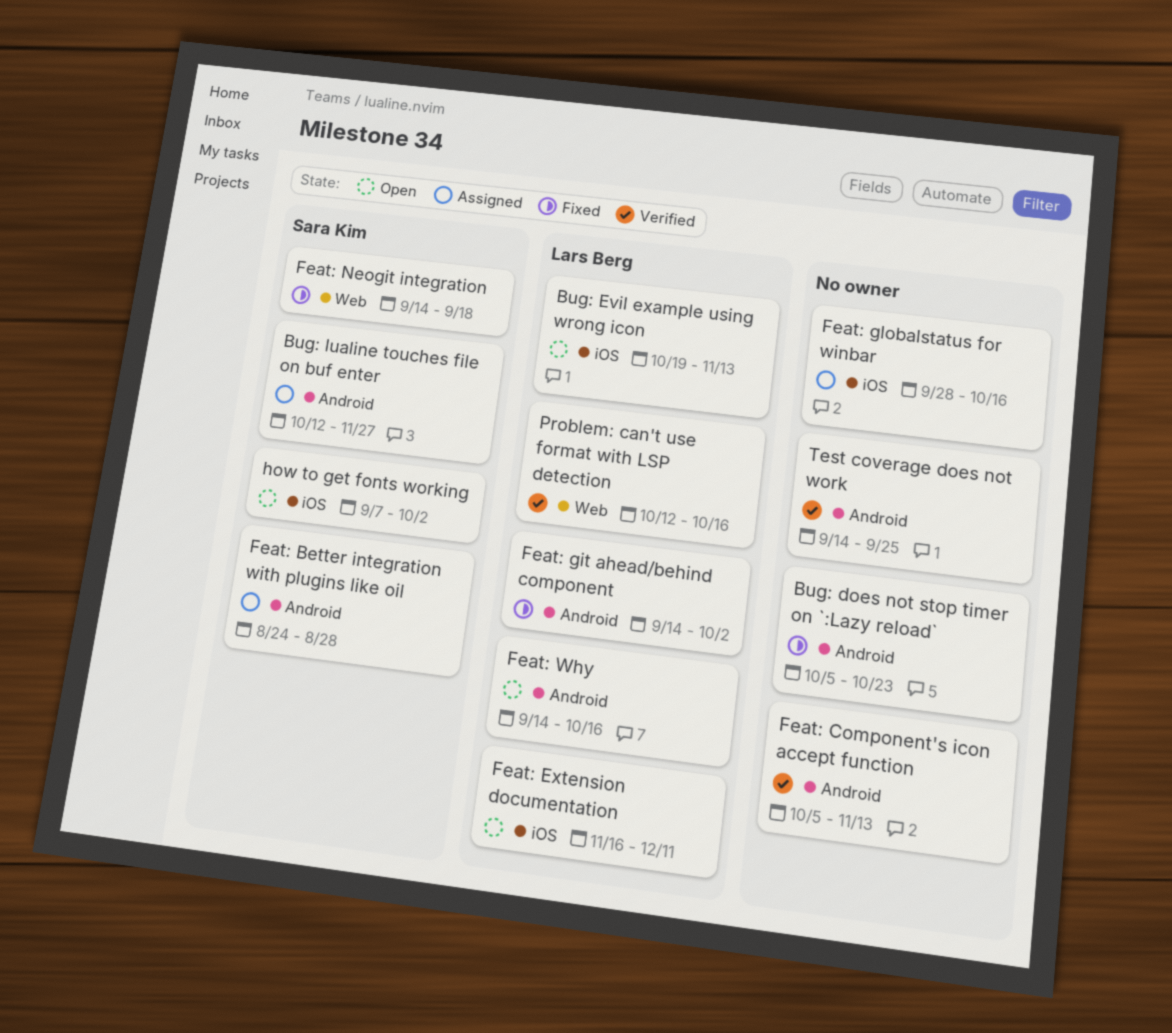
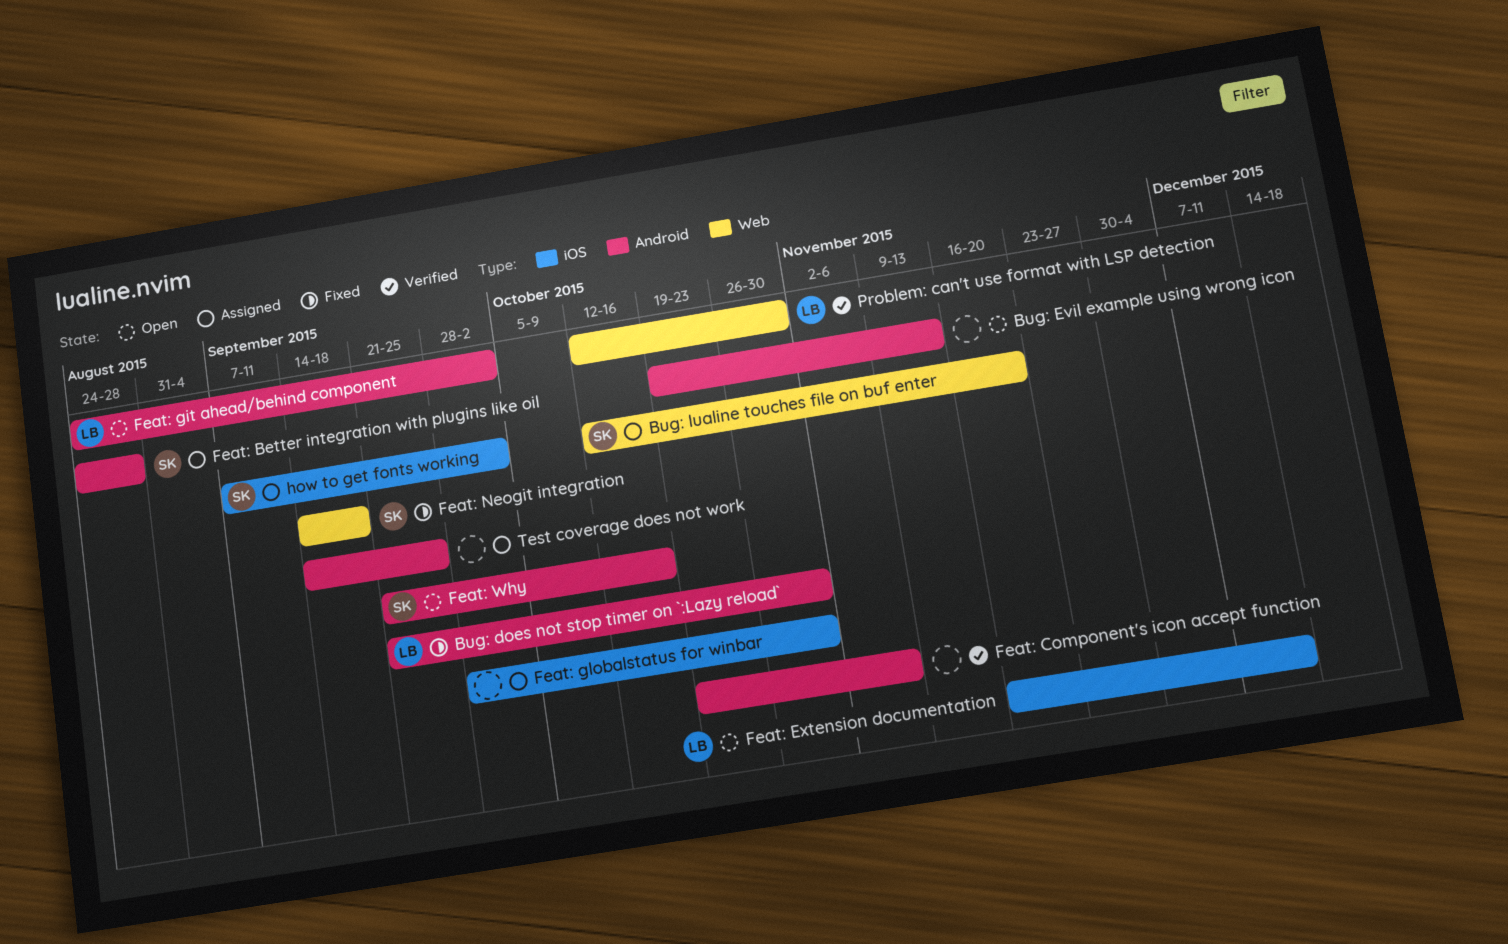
Bug: does not stop timer on `:Lazy reload`, owner: none -> Lars Berg
Bug: does not stop timer on `:Lazy reload`, start: Oct 5 -> Sep 21
Bug: does not stop timer on `:Lazy reload`, due: Oct 23 -> Oct 30
Bug: Evil example using wrong icon, owner: Lars Berg -> none
Bug: Evil example using wrong icon, label: iOS -> Android
Bug: lualine touches file on buf enter, label: Android -> Web
Bug: lualine touches file on buf enter, due: Nov 27 -> Nov 20
Feat: Component's icon accept function, start: Oct 5 -> Oct 19
Feat: Component's icon accept function, due: Nov 13 -> Nov 6
Feat: git ahead/behind component, status: Fixed -> Open
Feat: git ahead/behind component, start: Sep 14 -> Aug 24
Feat: globalstatus for winbar, due: Oct 16 -> Oct 30
Feat: Why, owner: Lars Berg -> Sara Kim
Feat: Why, start: Sep 14 -> Sep 21
how to get fonts working, status: Open -> Assigned
Problem: can't use format with LSP detection, due: Oct 16 -> Oct 30
Test coverage does not work, status: Verified -> Assigned

